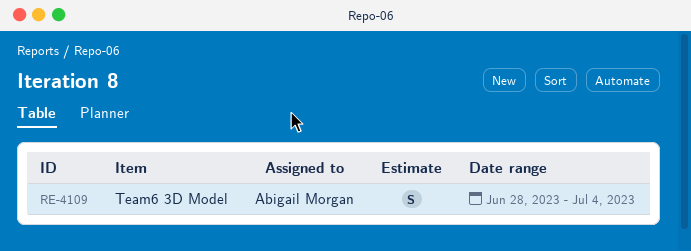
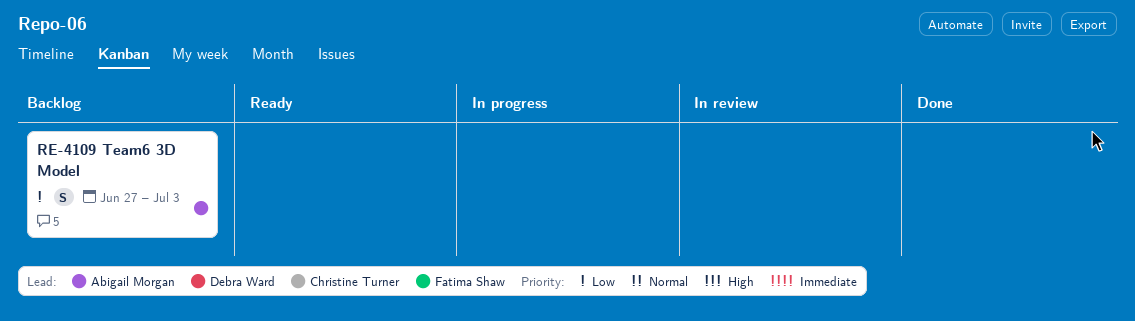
RE-4109, start: Jun 28 -> Jun 27
RE-4109, due: Jul 4 -> Jul 3

